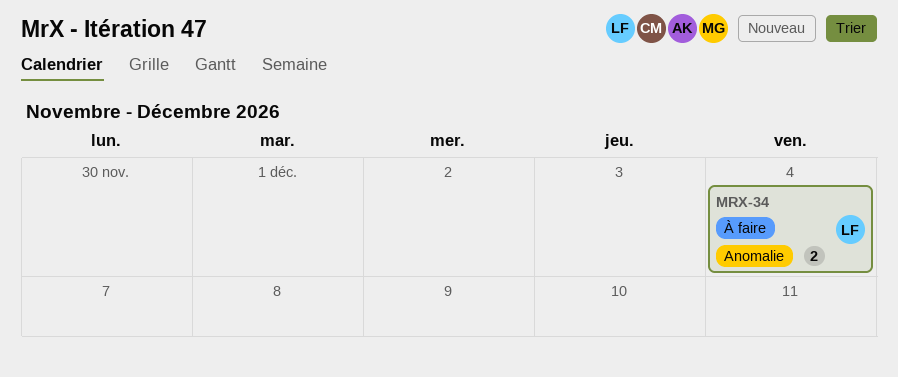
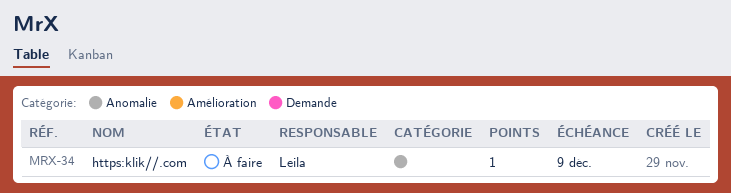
MRX-34, estimate: 2 -> 1
MRX-34, due: Dec 4 -> Dec 9

